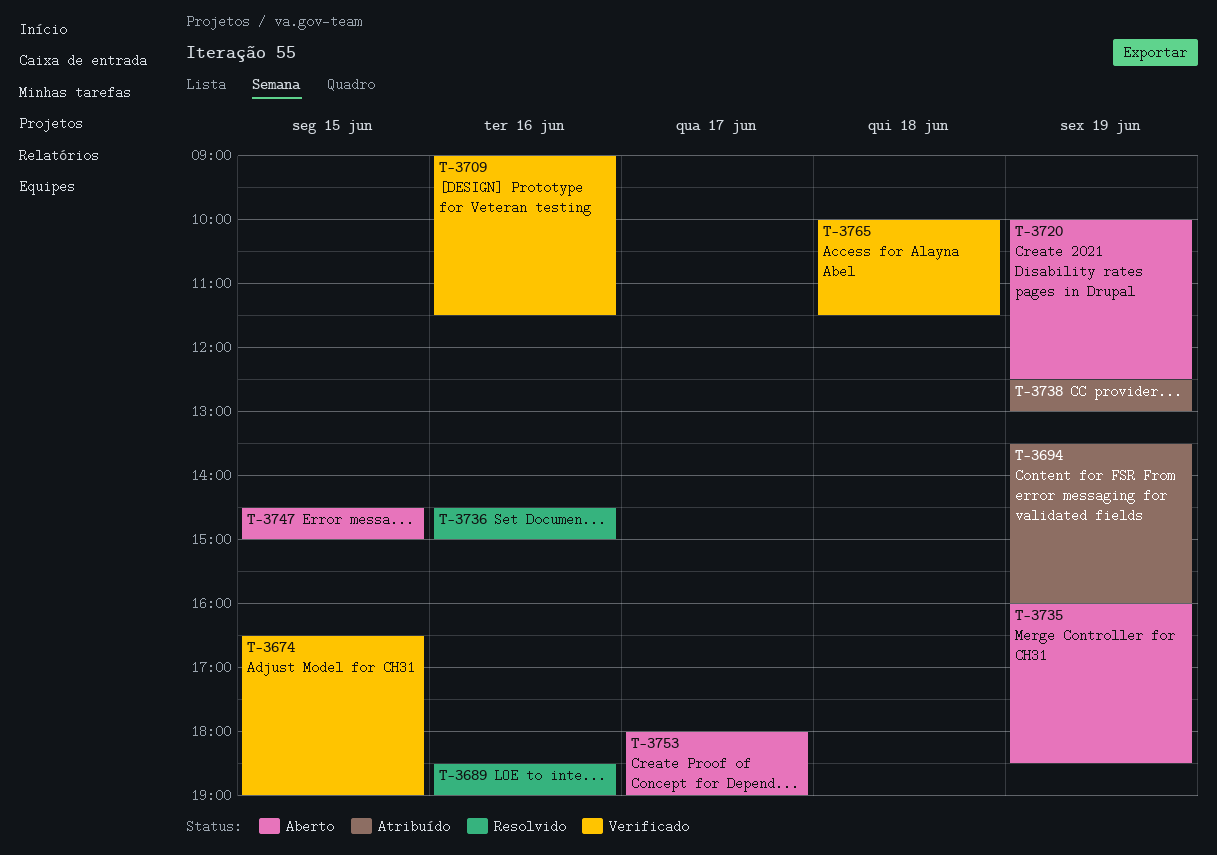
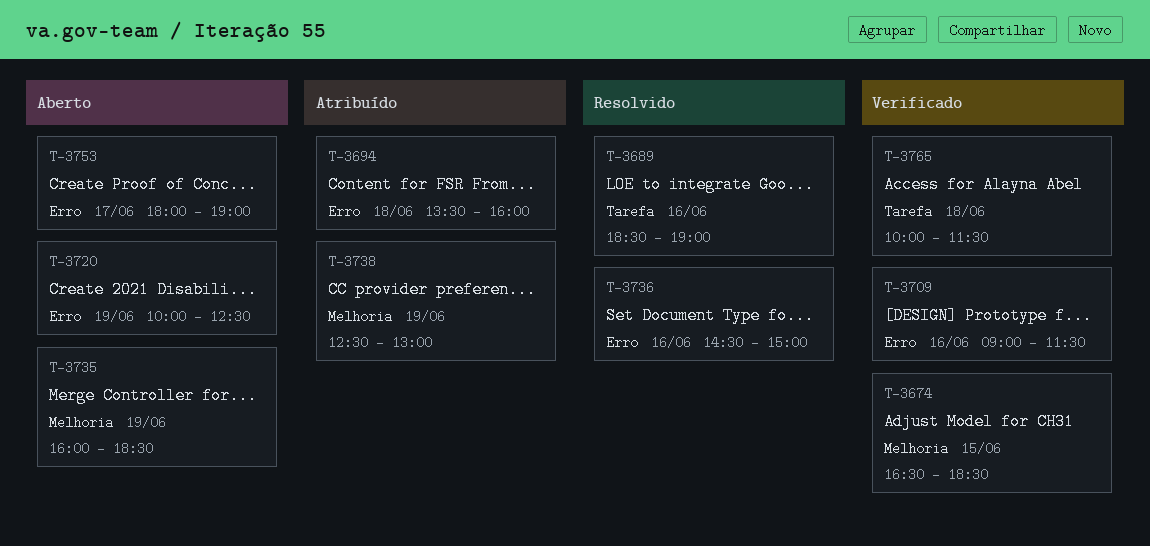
T-3674, ends: 19:00 -> 18:30
T-3694, day: Jun 19 -> Jun 18
T-3747: present -> none

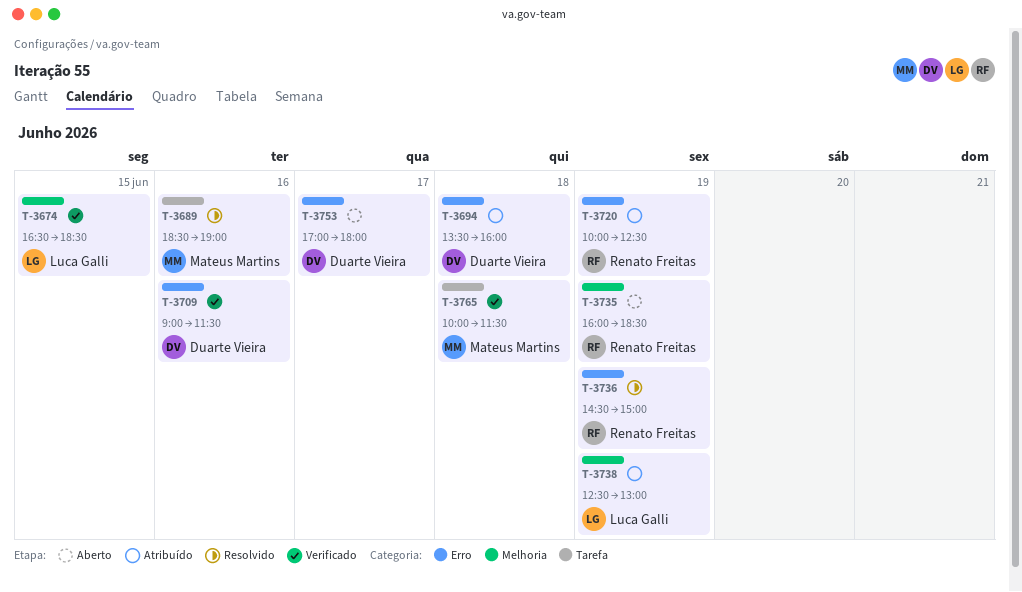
T-3720, status: Aberto -> Atribuído
T-3736, day: Jun 16 -> Jun 19
T-3753, begins: 18:00 -> 17:00
T-3753, ends: 19:00 -> 18:00

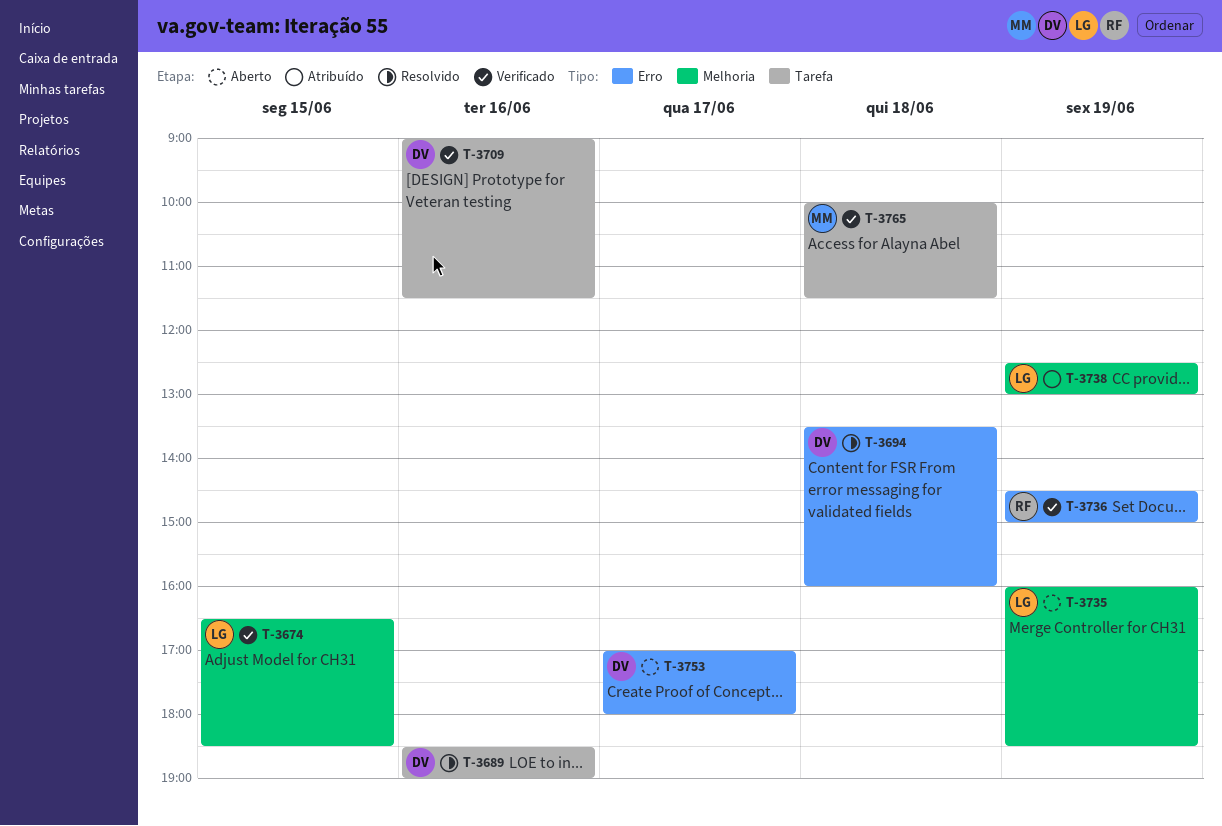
T-3689, owner: Mateus Martins -> Duarte Vieira
T-3694, status: Atribuído -> Resolvido
T-3709, label: Erro -> Tarefa
T-3720: present -> none
T-3735, owner: Renato Freitas -> Luca Galli
T-3736, status: Resolvido -> Verificado

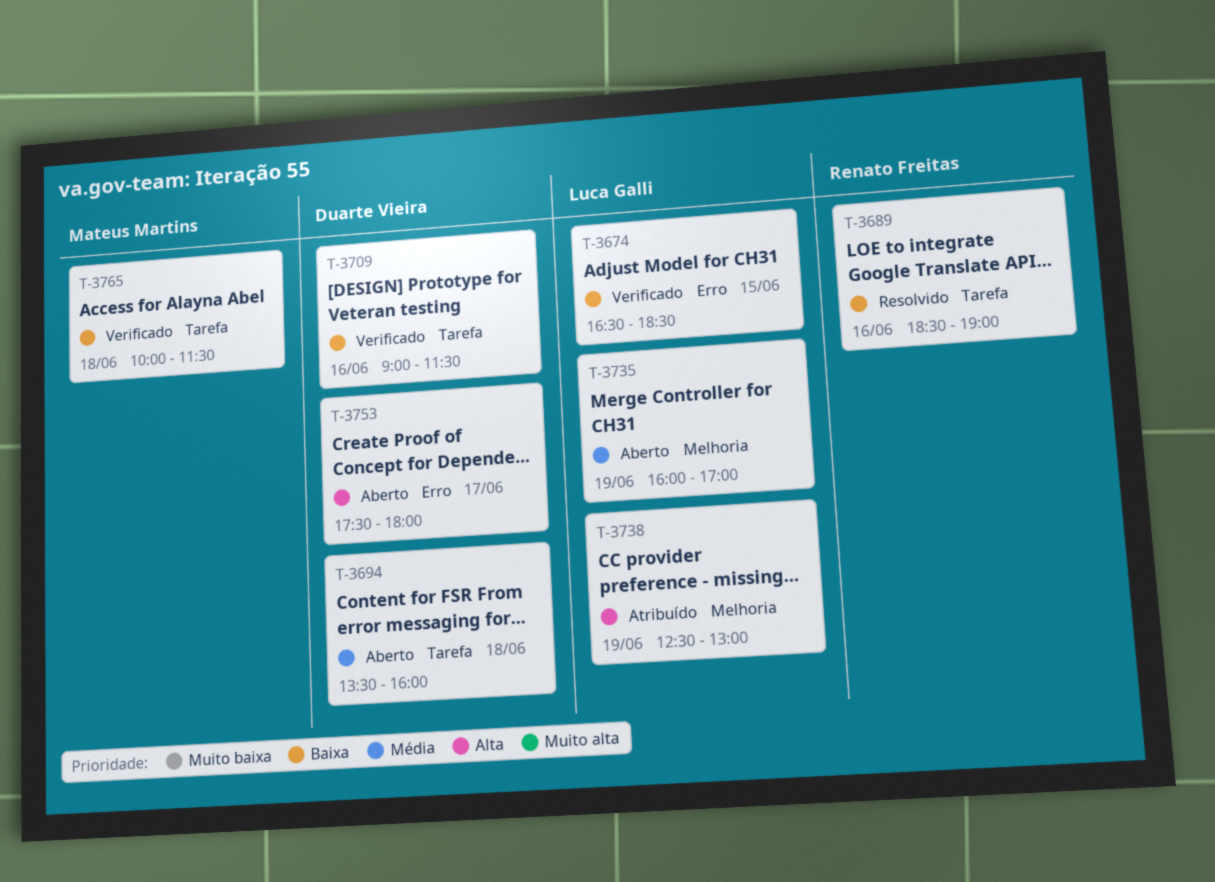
T-3674, label: Melhoria -> Erro
T-3689, owner: Duarte Vieira -> Renato Freitas
T-3694, status: Resolvido -> Aberto
T-3694, label: Erro -> Tarefa
T-3735, ends: 18:30 -> 17:00
T-3736: present -> none
T-3753, begins: 17:00 -> 17:30

